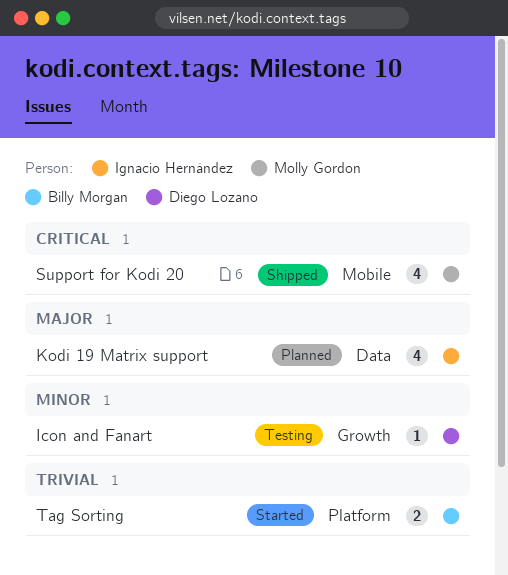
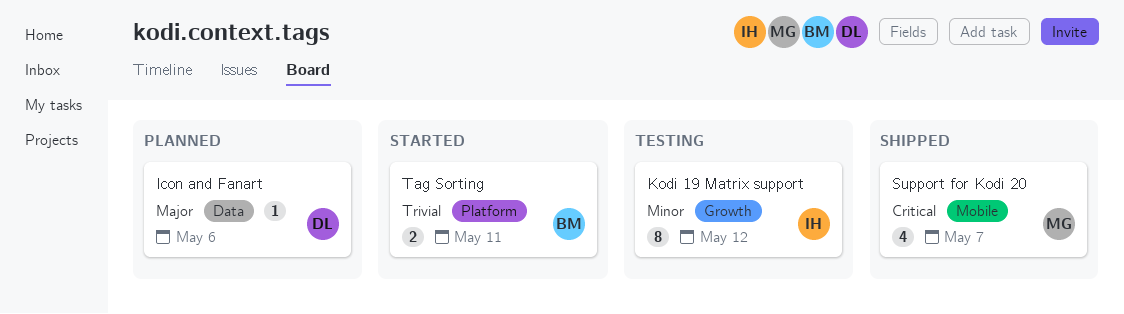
Icon and Fanart, status: Testing -> Planned
Icon and Fanart, priority: Minor -> Major
Icon and Fanart, label: Growth -> Data
Kodi 19 Matrix support, status: Planned -> Testing
Kodi 19 Matrix support, priority: Major -> Minor
Kodi 19 Matrix support, label: Data -> Growth
Kodi 19 Matrix support, estimate: 4 -> 8

